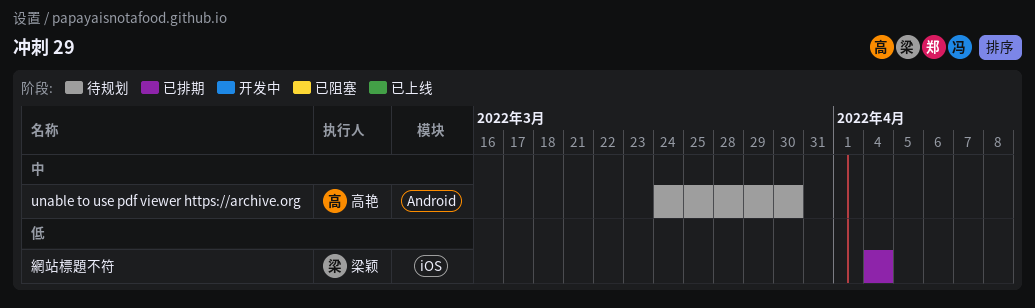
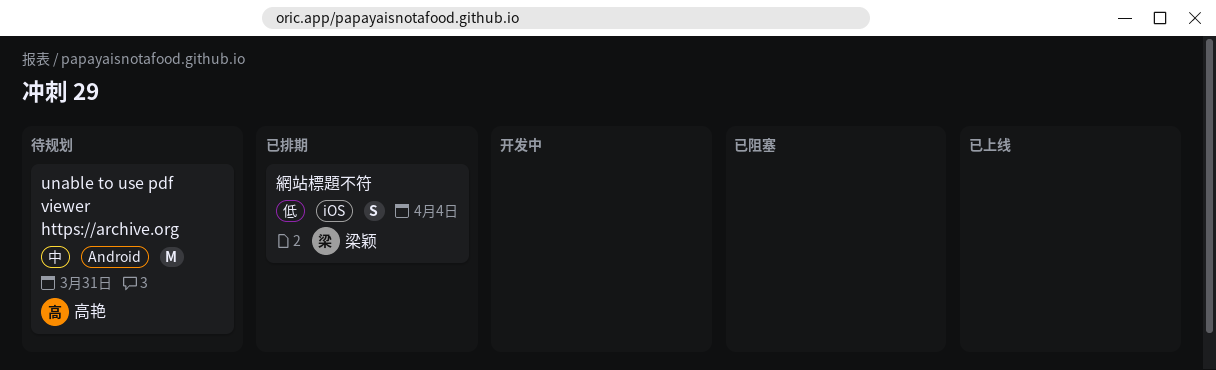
unable to use pdf viewer https://archive.org, due: Mar 30 -> Mar 31

